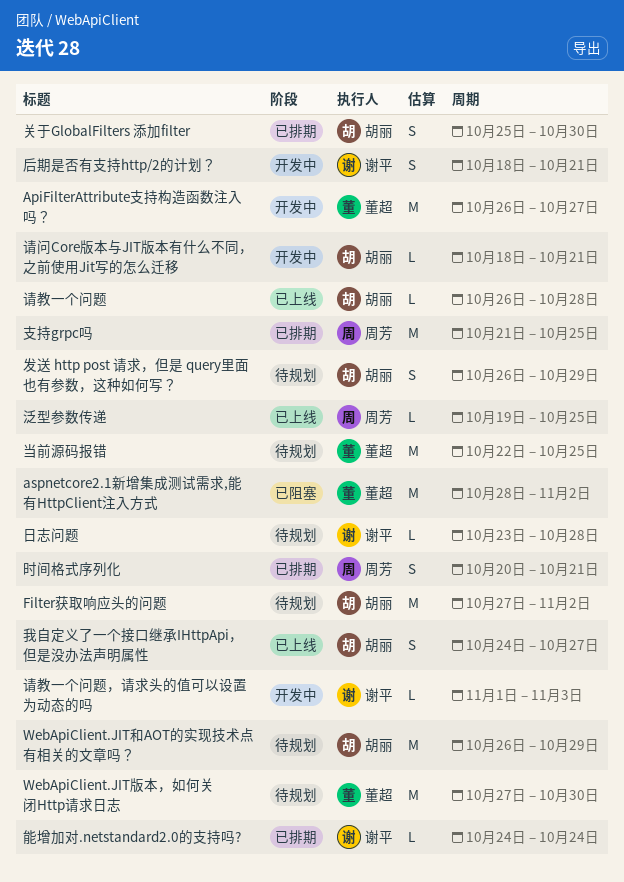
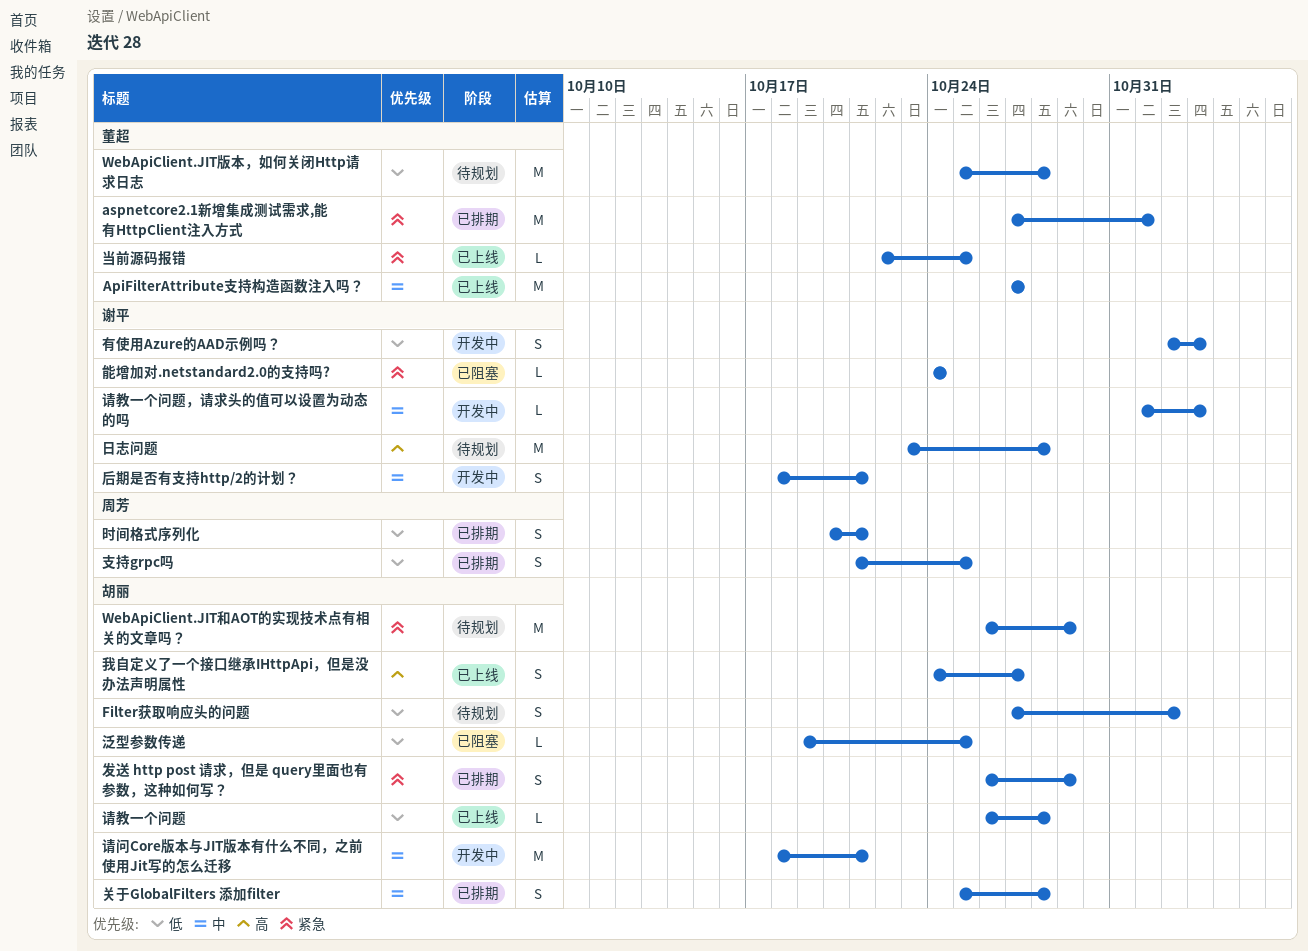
ApiFilterAttribute支持构造函数注入吗？, status: 开发中 -> 已上线
ApiFilterAttribute支持构造函数注入吗？, start: Oct 26 -> Oct 27
aspnetcore2.1新增集成测试需求,能有HttpClient注入方式, status: 已阻塞 -> 已排期
aspnetcore2.1新增集成测试需求,能有HttpClient注入方式, start: Oct 28 -> Oct 27
aspnetcore2.1新增集成测试需求,能有HttpClient注入方式, due: Nov 2 -> Nov 1
Filter获取响应头的问题, estimate: M -> S
WebApiClient.JIT版本，如何关闭Http请求日志, start: Oct 27 -> Oct 25
WebApiClient.JIT版本，如何关闭Http请求日志, due: Oct 30 -> Oct 28
关于GlobalFilters 添加filter, due: Oct 30 -> Oct 28
发送 http post 请求，但是 query里面也有参数，这种如何写？, status: 待规划 -> 已排期
当前源码报错, status: 待规划 -> 已上线
当前源码报错, estimate: M -> L
支持grpc吗, estimate: M -> S
日志问题, estimate: L -> M
有使用Azure的AAD示例吗？: none -> present
泛型参数传递, status: 已上线 -> 已阻塞
泛型参数传递, owner: 周芳 -> 胡丽
能增加对.netstandard2.0的支持吗?, status: 已排期 -> 已阻塞
请问Core版本与JIT版本有什么不同，之前使用Jit写的怎么迁移, estimate: L -> M

